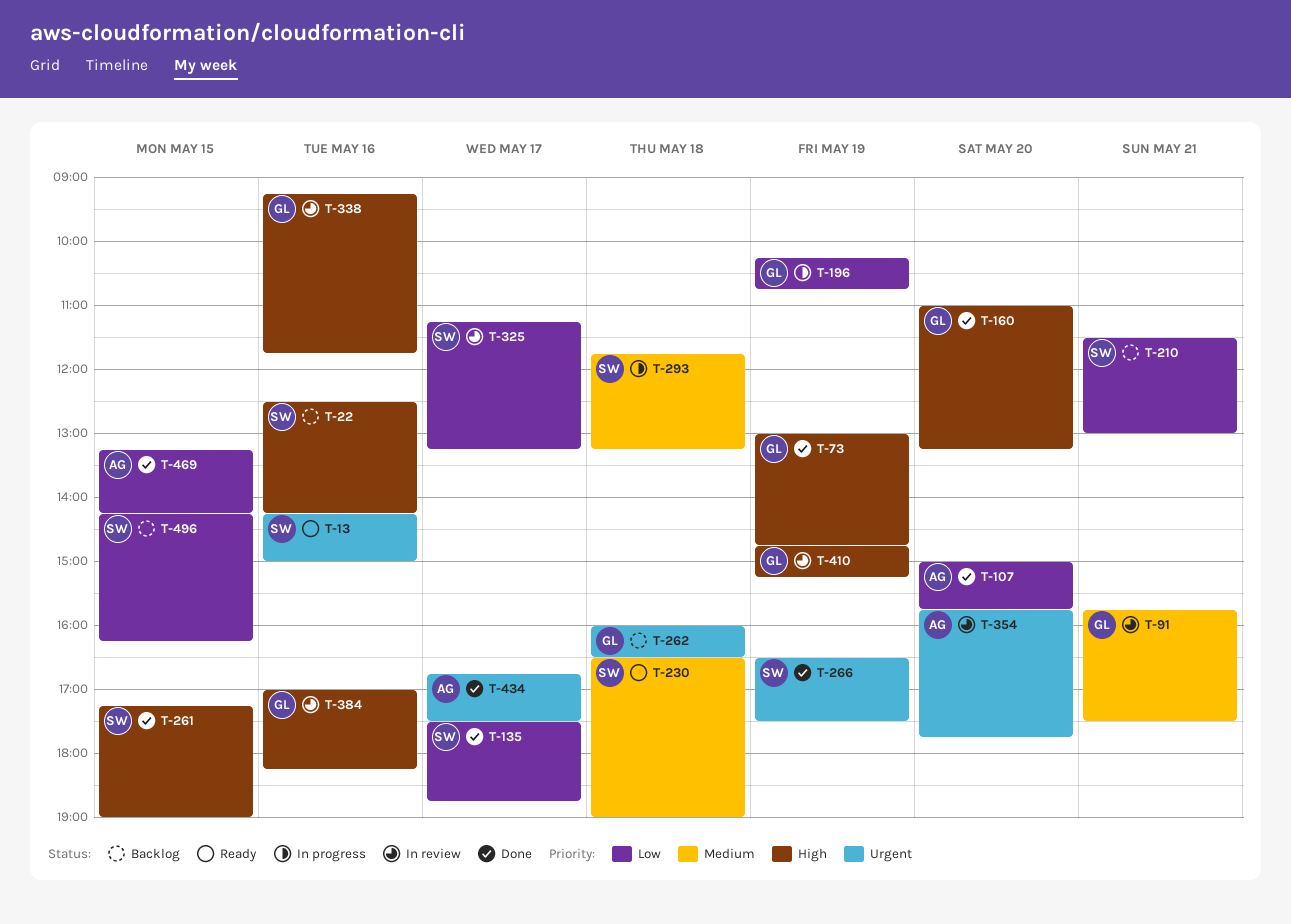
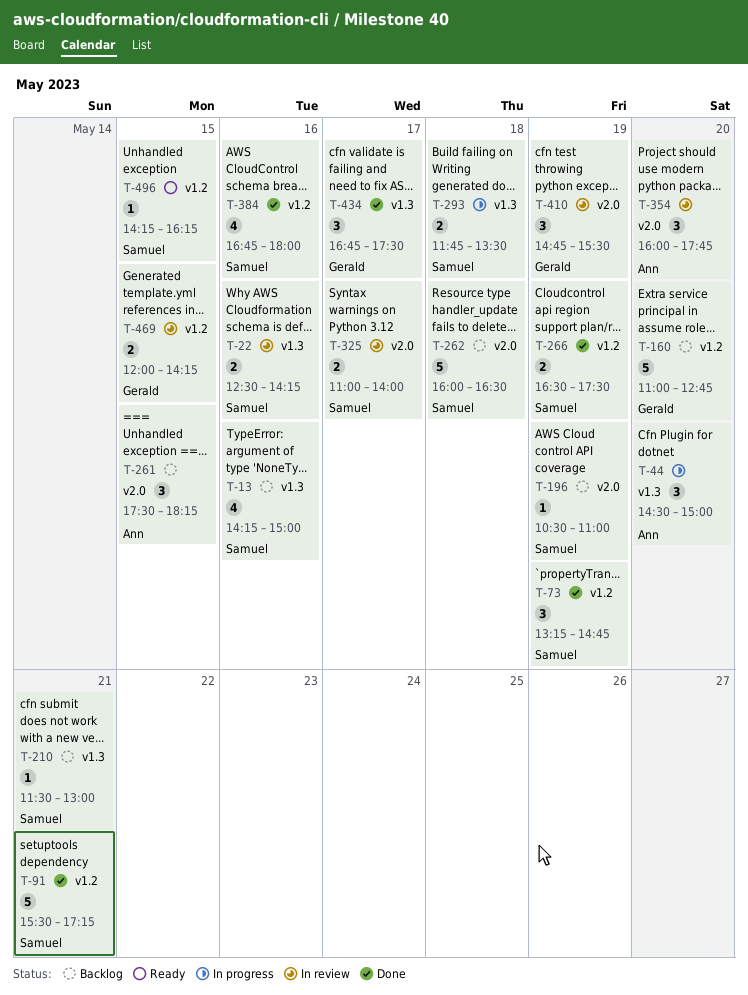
T-13, status: Ready -> Backlog
T-22, status: Backlog -> In review
T-44: none -> present
T-73, owner: Gerald -> Samuel
T-73, begins: 13:00 -> 13:15
T-91, status: In review -> Done
T-91, owner: Gerald -> Samuel
T-91, begins: 15:45 -> 15:30
T-91, ends: 17:30 -> 17:15
T-107: present -> none
T-135: present -> none
T-160, status: Done -> Backlog
T-160, ends: 13:15 -> 12:45
T-196, status: In progress -> Backlog
T-196, owner: Gerald -> Samuel
T-196, begins: 10:15 -> 10:30
T-196, ends: 10:45 -> 11:00
T-230: present -> none
T-261, status: Done -> Backlog
T-261, owner: Samuel -> Ann
T-261, begins: 17:15 -> 17:30
T-261, ends: 19:00 -> 18:15
T-262, owner: Gerald -> Samuel
T-293, ends: 13:15 -> 13:30
T-325, begins: 11:15 -> 11:00
T-325, ends: 13:15 -> 14:00
T-338: present -> none
T-354, begins: 15:45 -> 16:00
T-384, status: In review -> Done
T-384, owner: Gerald -> Samuel
T-384, begins: 17:00 -> 16:45
T-384, ends: 18:15 -> 18:00
T-410, ends: 15:15 -> 15:30
T-434, owner: Ann -> Gerald
T-469, status: Done -> In review
T-469, owner: Ann -> Gerald
T-469, begins: 13:15 -> 12:00
T-496, status: Backlog -> Ready

